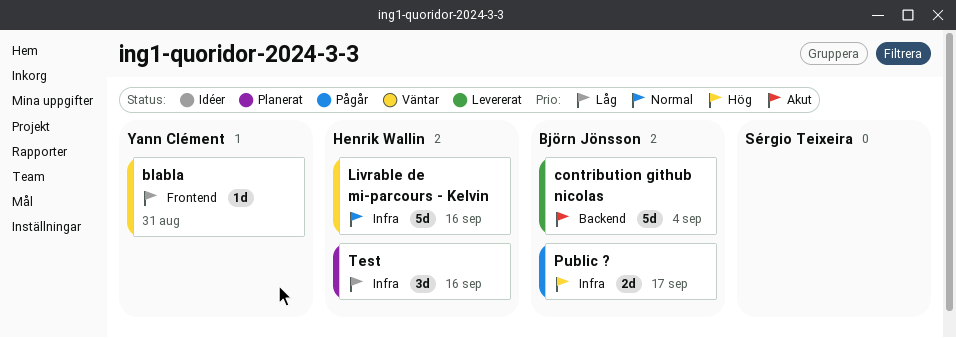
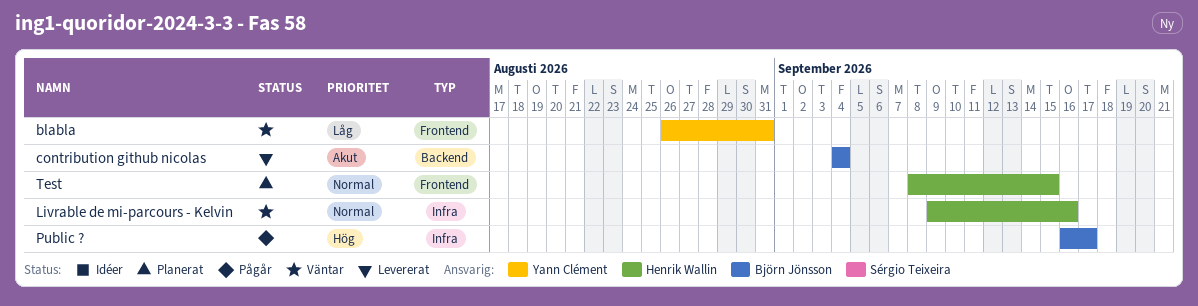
Test, priority: Låg -> Normal
Test, label: Infra -> Frontend
Test, due: Sep 16 -> Sep 15

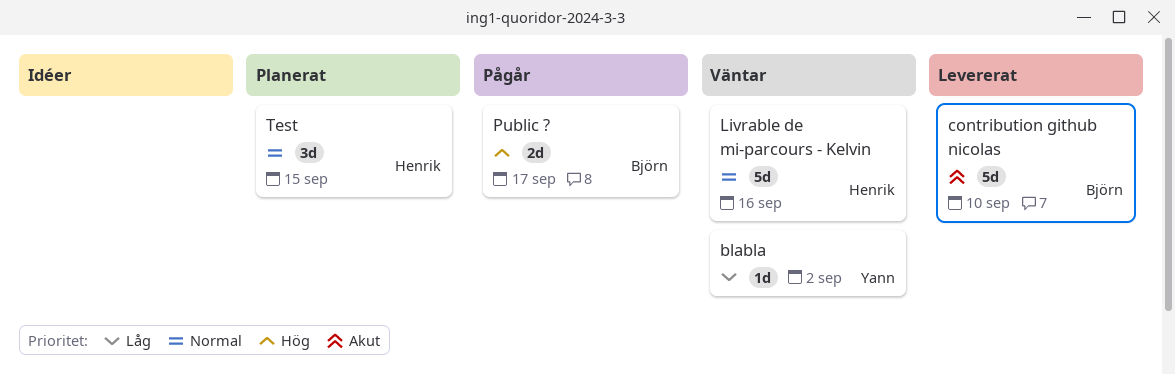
blabla, due: Aug 31 -> Sep 2
contribution github nicolas, due: Sep 4 -> Sep 10

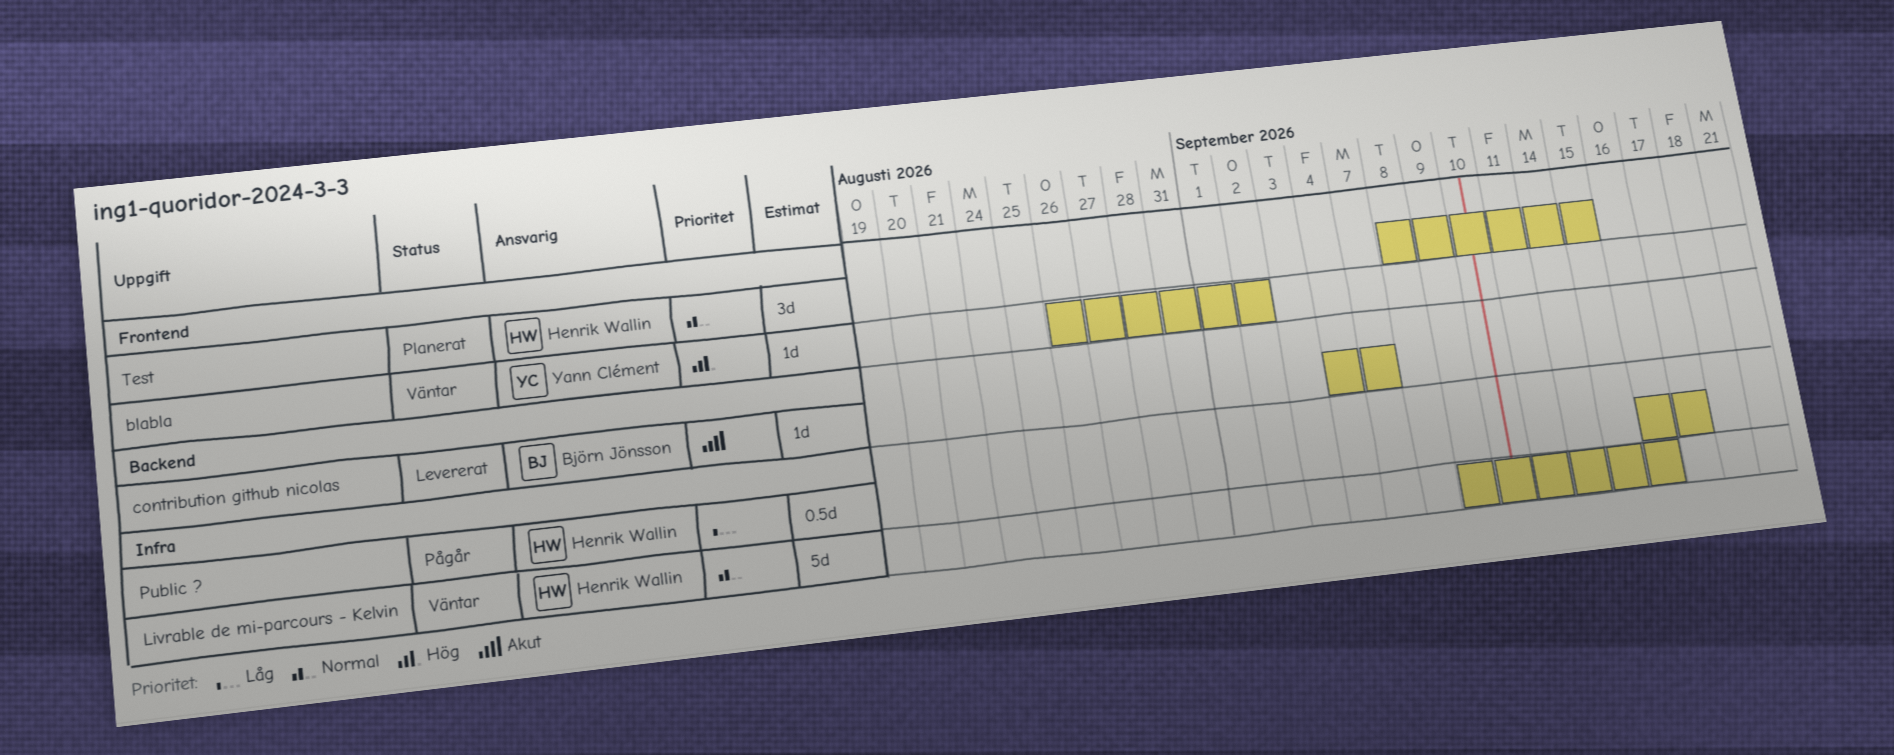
blabla, priority: Låg -> Hög
contribution github nicolas, estimate: 5d -> 1d
contribution github nicolas, due: Sep 10 -> Sep 7
Public ?, owner: Björn Jönsson -> Henrik Wallin
Public ?, priority: Hög -> Låg
Public ?, estimate: 2d -> 0.5d

